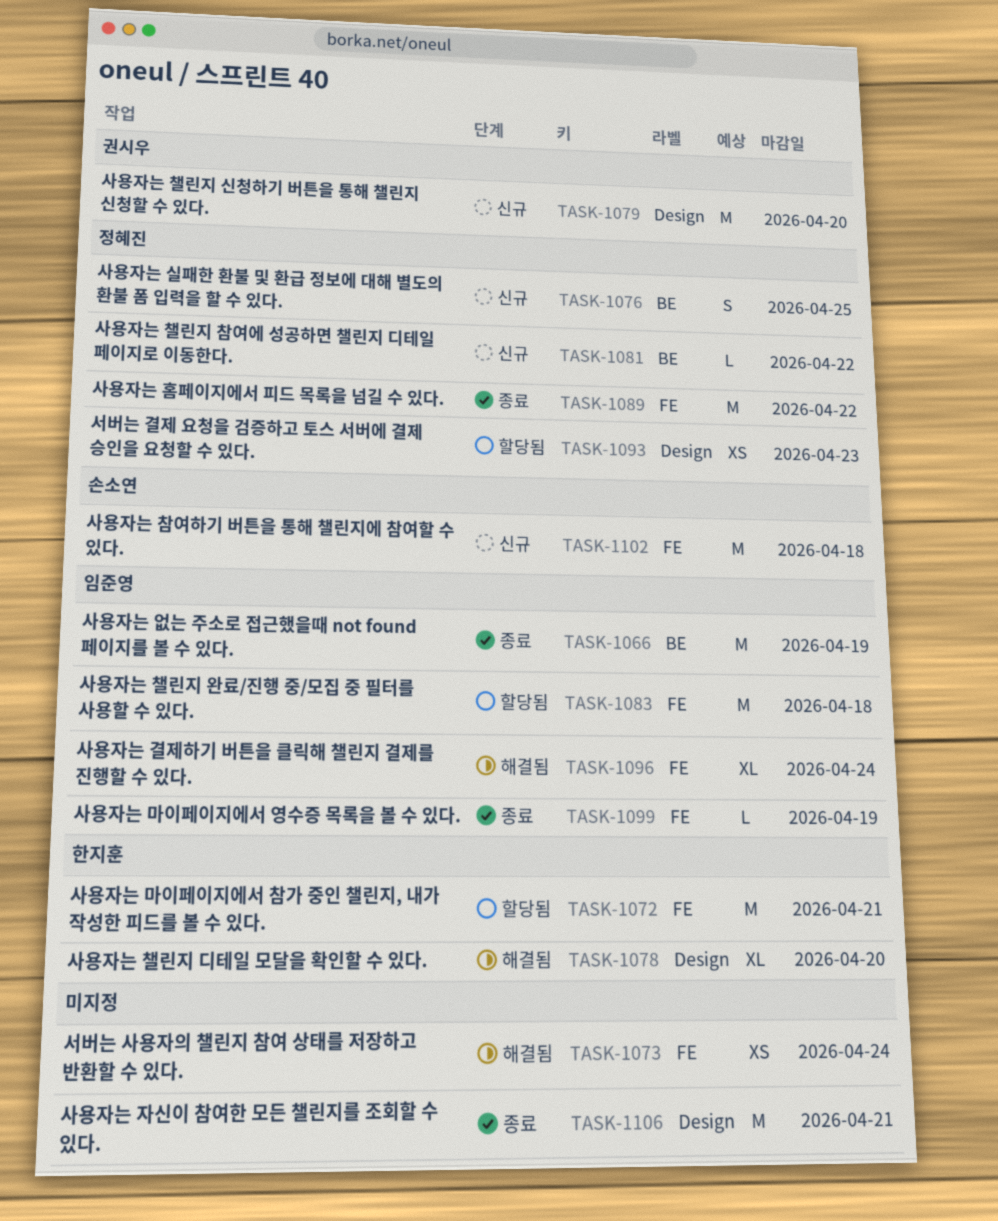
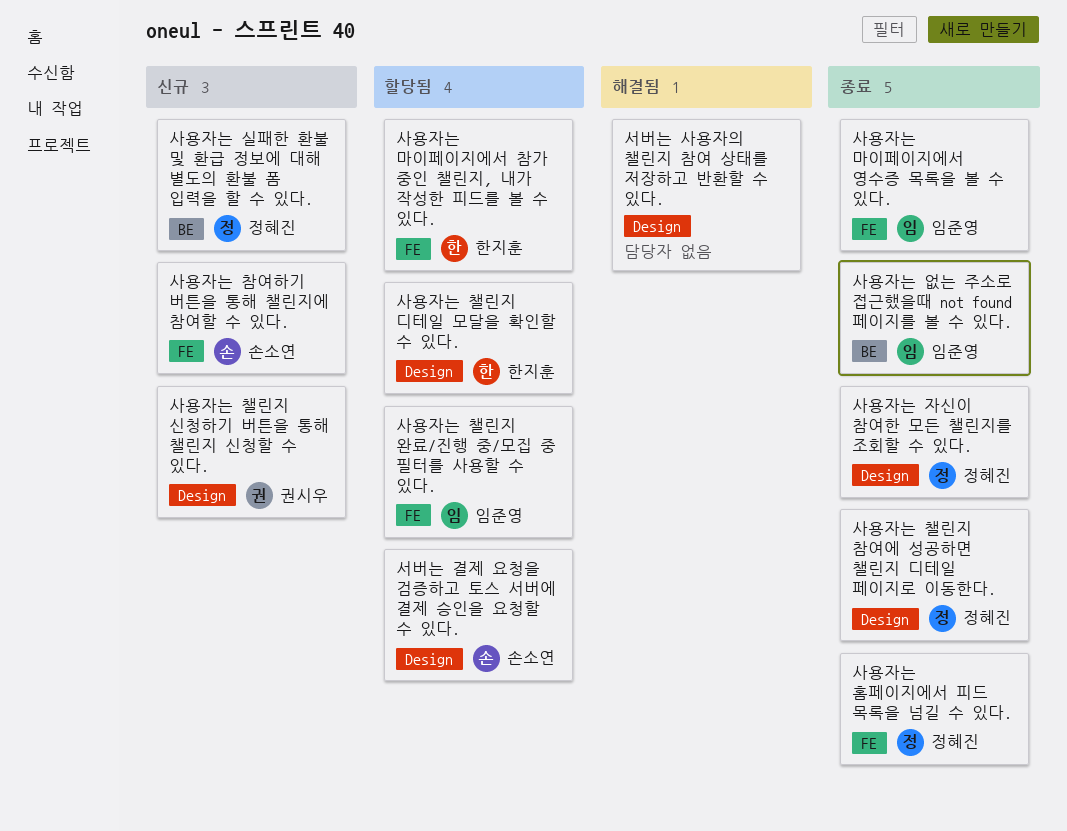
사용자는 결제하기 버튼을 클릭해 챌린지 결제를 진행할 수 있다.: present -> none
사용자는 자신이 참여한 모든 챌린지를 조회할 수 있다., owner: none -> 정혜진
사용자는 챌린지 디테일 모달을 확인할 수 있다., status: 해결됨 -> 할당됨
사용자는 챌린지 참여에 성공하면 챌린지 디테일 페이지로 이동한다., status: 신규 -> 종료
사용자는 챌린지 참여에 성공하면 챌린지 디테일 페이지로 이동한다., label: BE -> Design
서버는 결제 요청을 검증하고 토스 서버에 결제 승인을 요청할 수 있다., owner: 정혜진 -> 손소연
서버는 사용자의 챌린지 참여 상태를 저장하고 반환할 수 있다., label: FE -> Design

